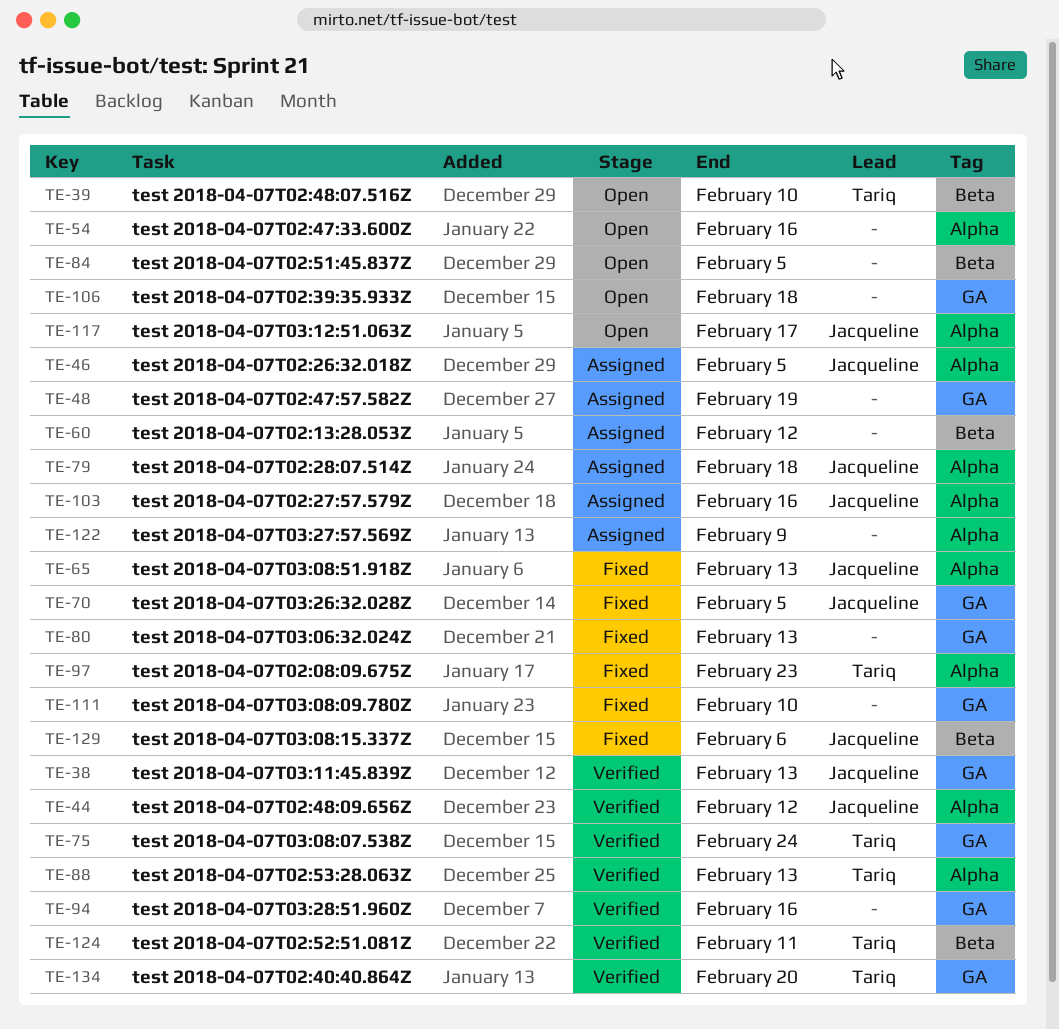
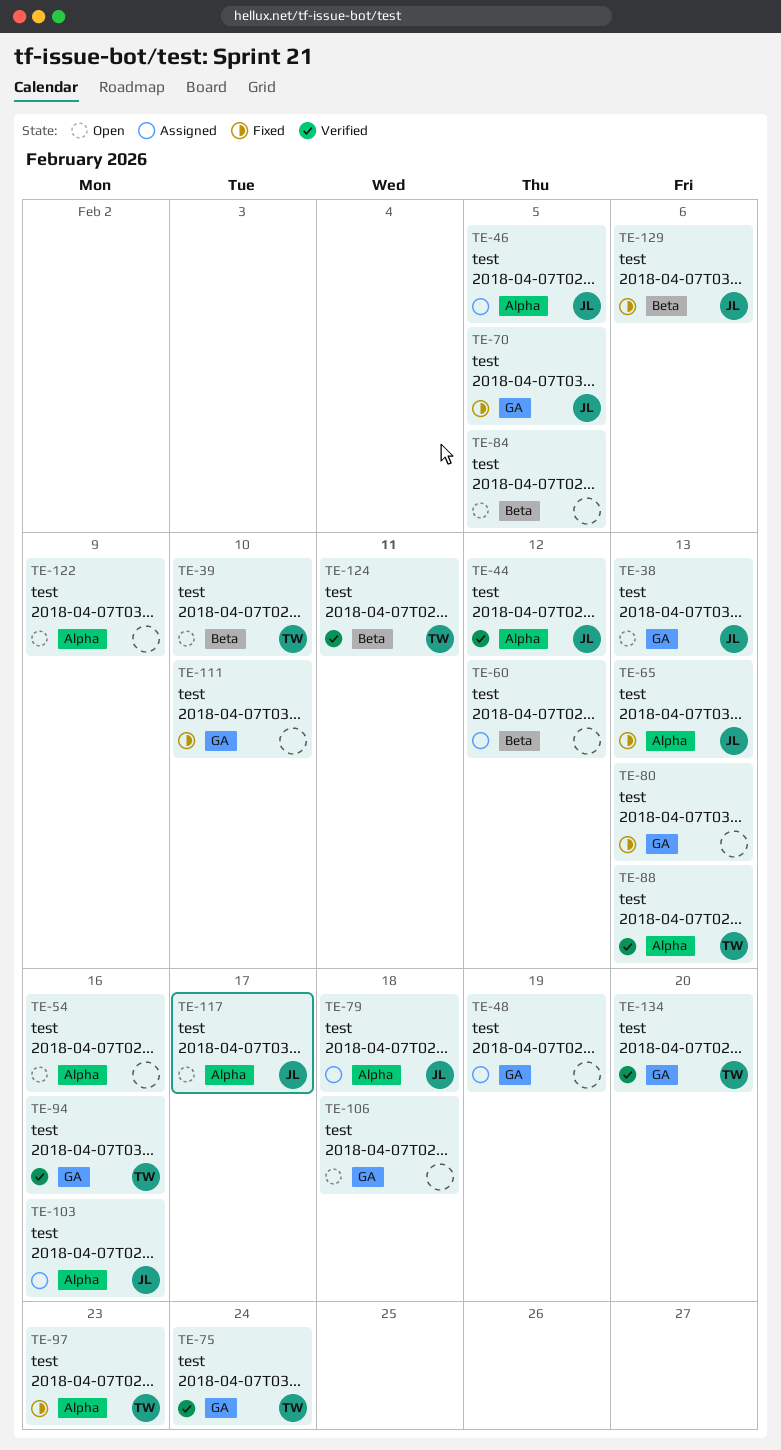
TE-38, status: Verified -> Open
TE-94, owner: none -> Tariq
TE-122, status: Assigned -> Open

